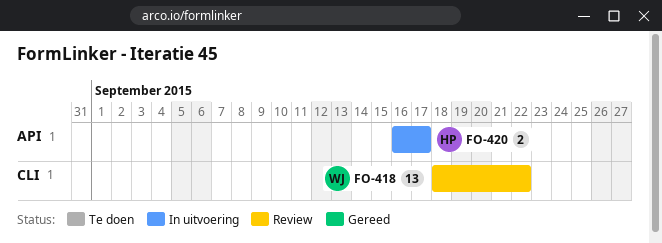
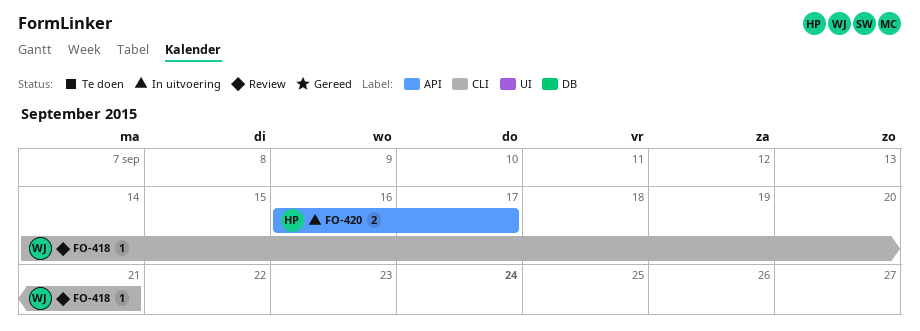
FO-418, estimate: 13 -> 1
FO-418, start: Sep 18 -> Sep 14
FO-418, due: Sep 22 -> Sep 21

